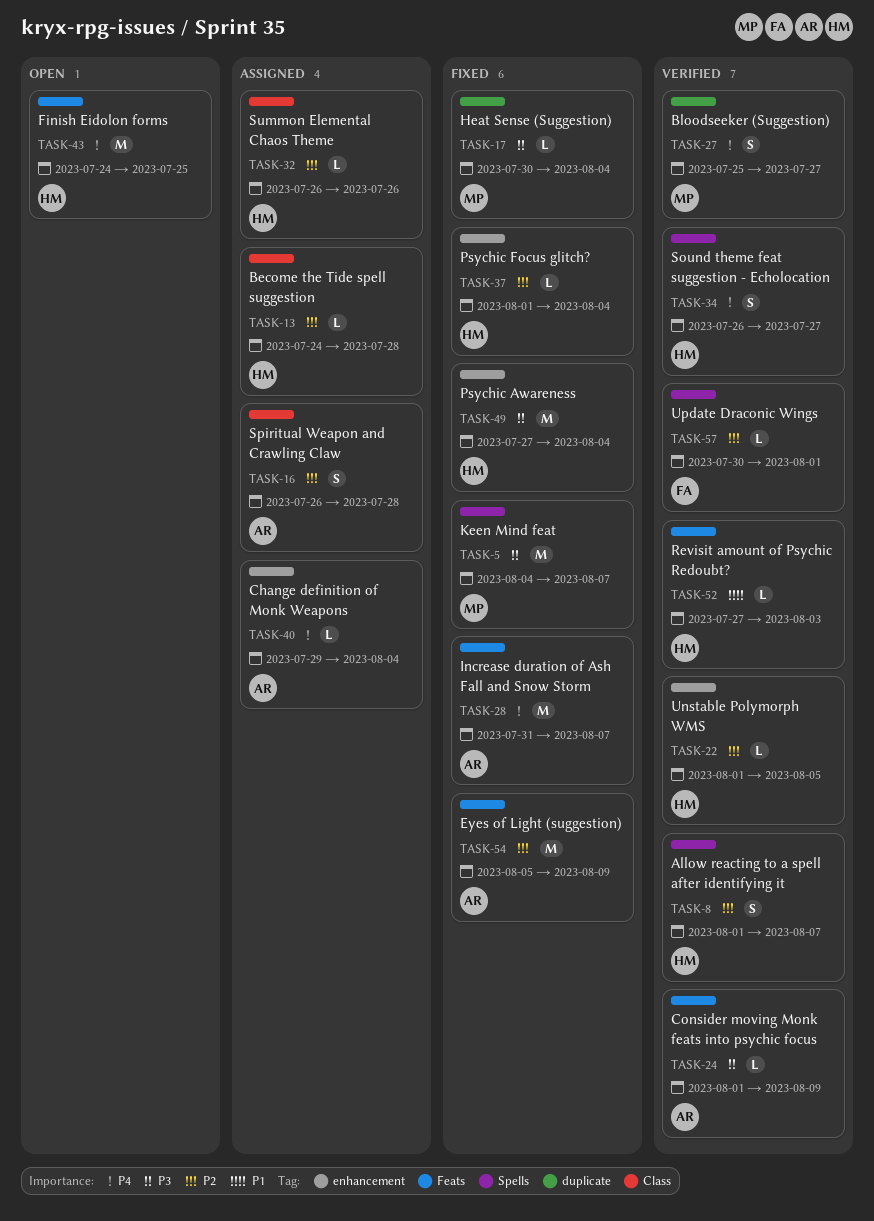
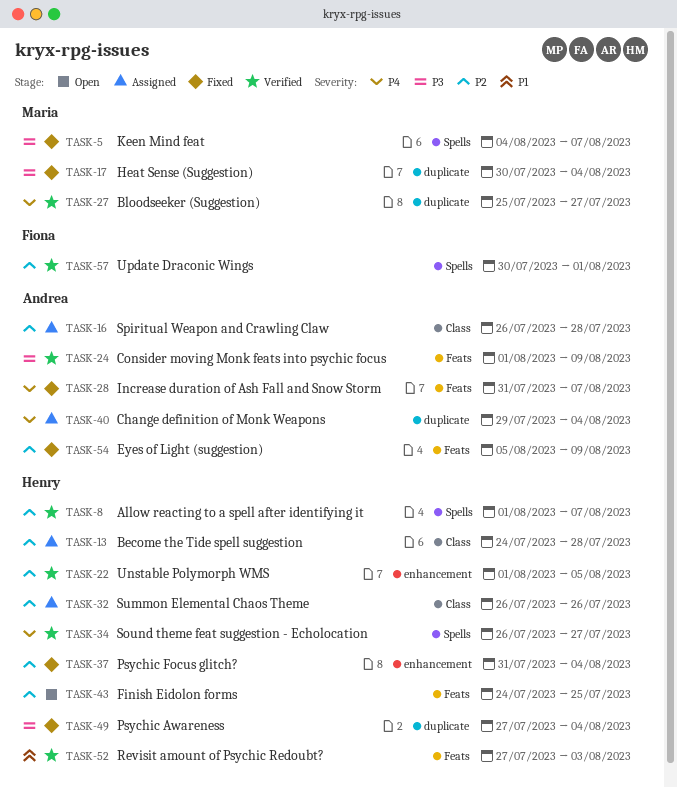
TASK-37, start: Aug 1 -> Jul 31
TASK-40, label: enhancement -> duplicate
TASK-43, priority: P4 -> P2
TASK-49, label: enhancement -> duplicate

